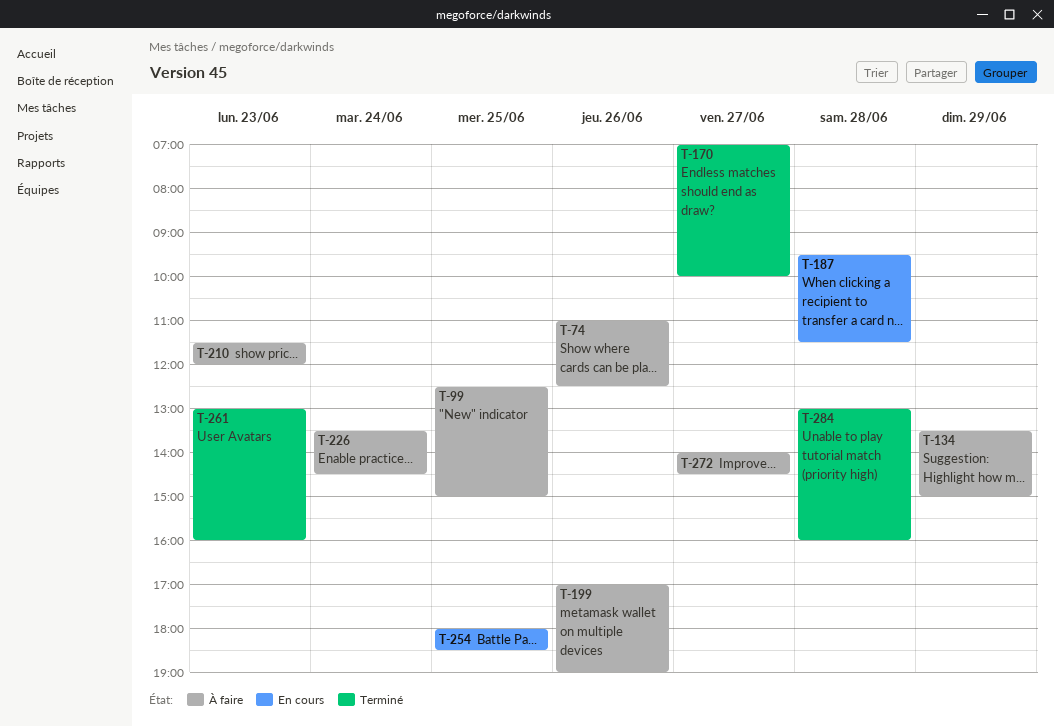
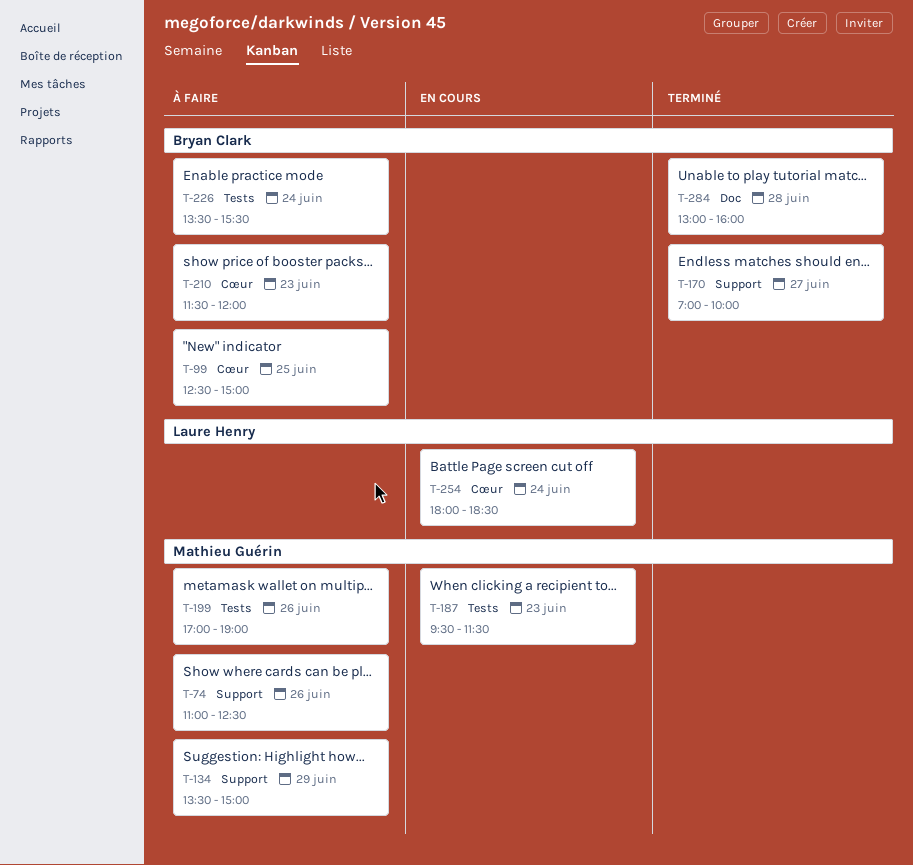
T-187, day: Jun 28 -> Jun 23
T-226, ends: 14:30 -> 15:30
T-254, day: Jun 25 -> Jun 24
T-261: present -> none
T-272: present -> none

